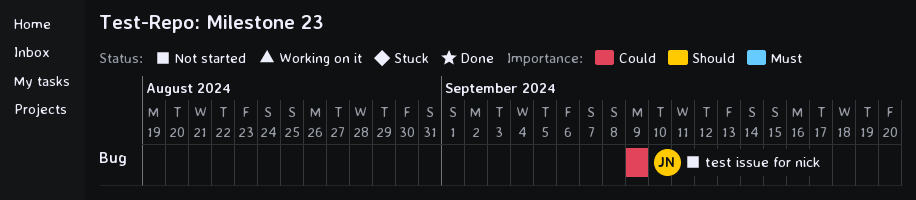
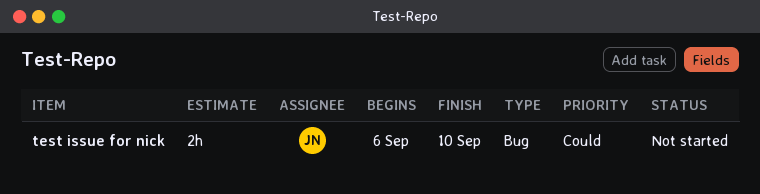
test issue for nick, start: Sep 9 -> Sep 6
test issue for nick, due: Sep 9 -> Sep 10

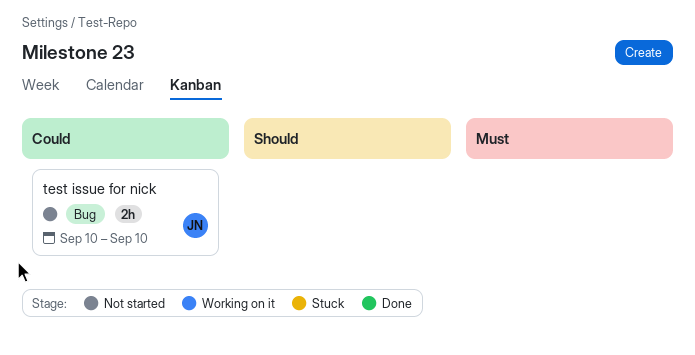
test issue for nick, start: Sep 6 -> Sep 10

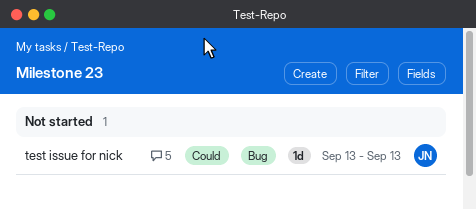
test issue for nick, estimate: 2h -> 1d
test issue for nick, start: Sep 10 -> Sep 13
test issue for nick, due: Sep 10 -> Sep 13

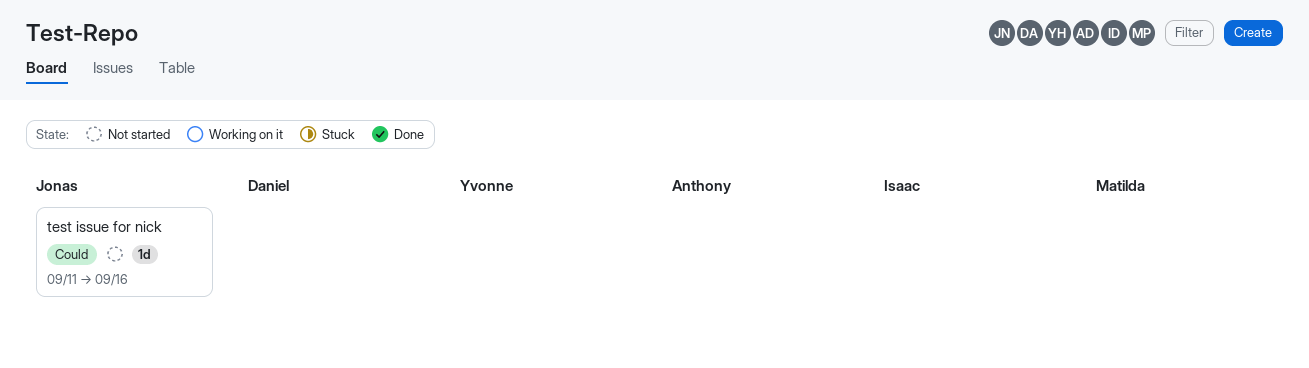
test issue for nick, start: Sep 13 -> Sep 11
test issue for nick, due: Sep 13 -> Sep 16

